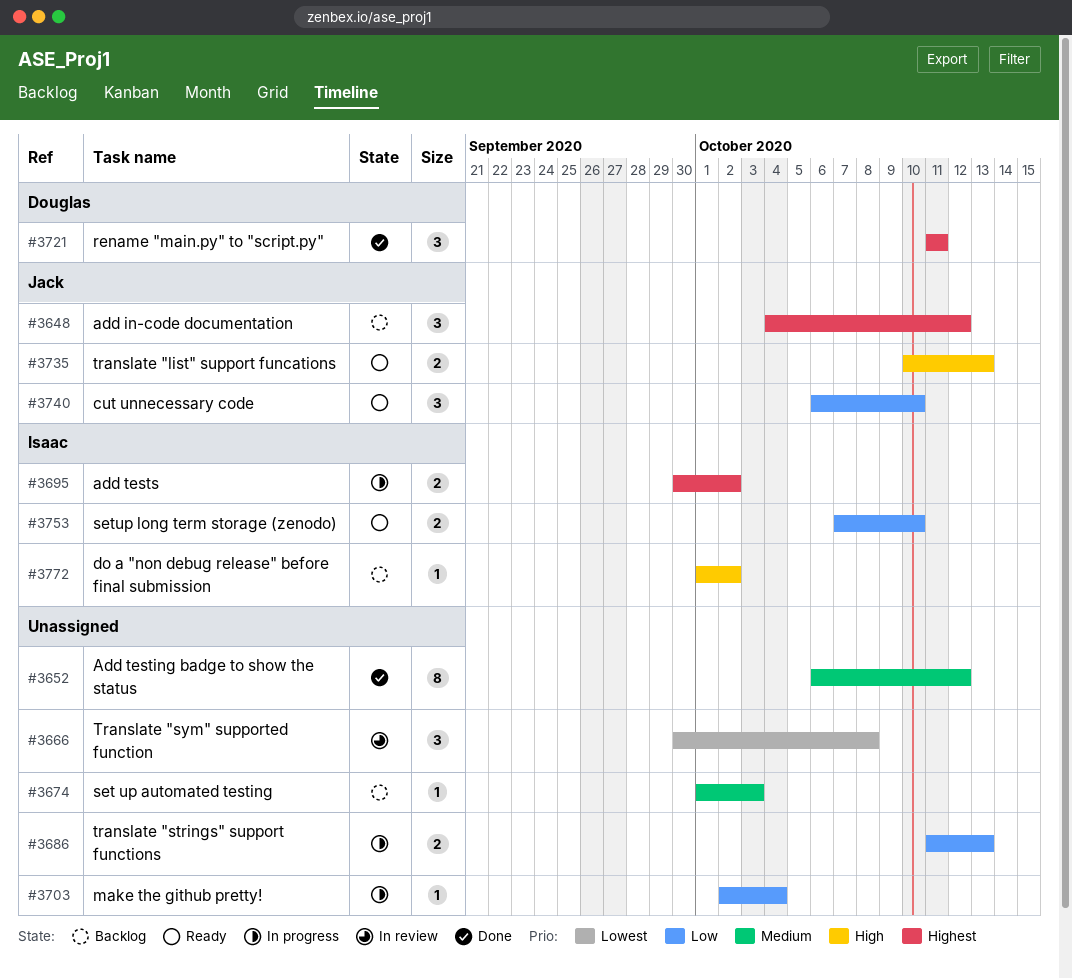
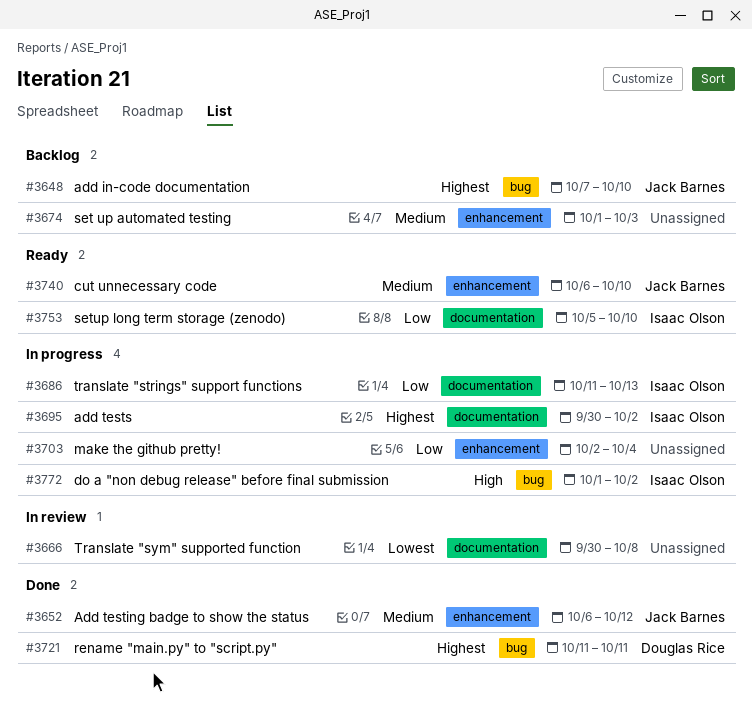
#3648, start: Oct 4 -> Oct 7
#3648, due: Oct 12 -> Oct 10
#3652, owner: none -> Jack Barnes
#3686, owner: none -> Isaac Olson
#3735: present -> none
#3740, priority: Low -> Medium
#3753, start: Oct 7 -> Oct 5
#3772, status: Backlog -> In progress

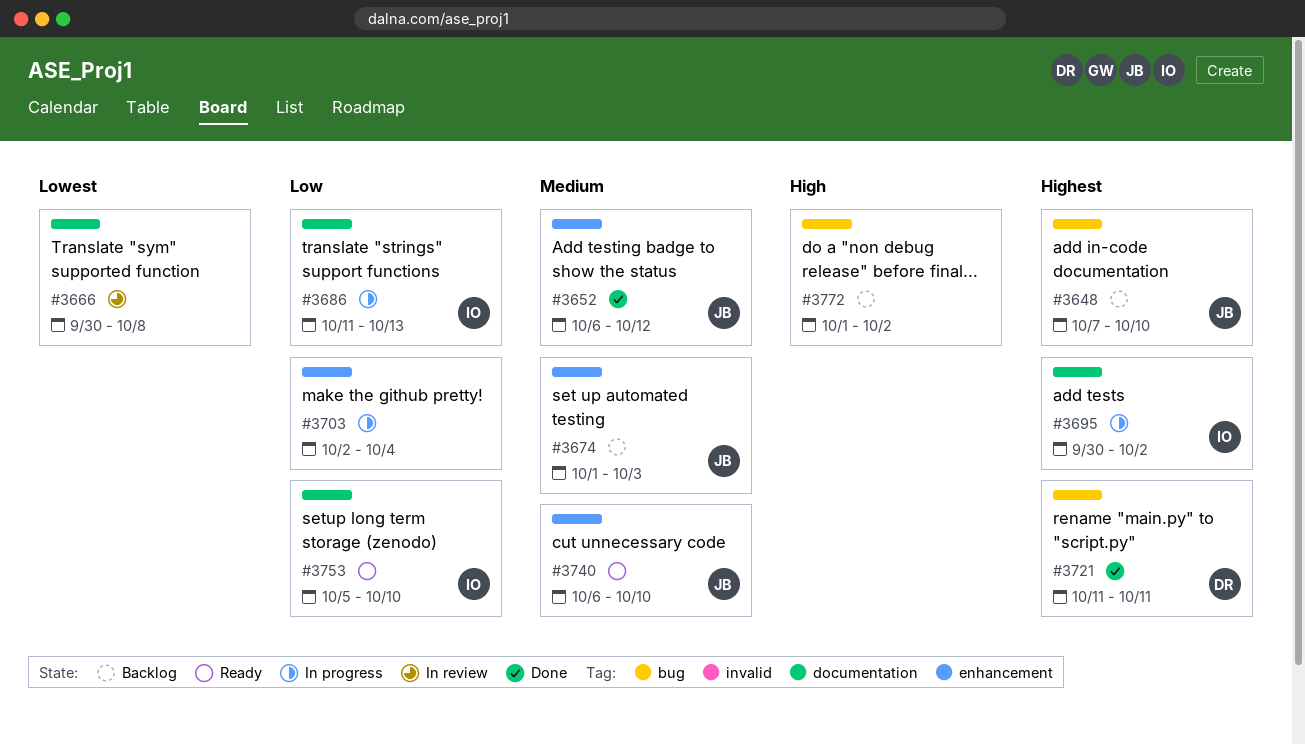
#3674, owner: none -> Jack Barnes
#3772, status: In progress -> Backlog
#3772, owner: Isaac Olson -> none

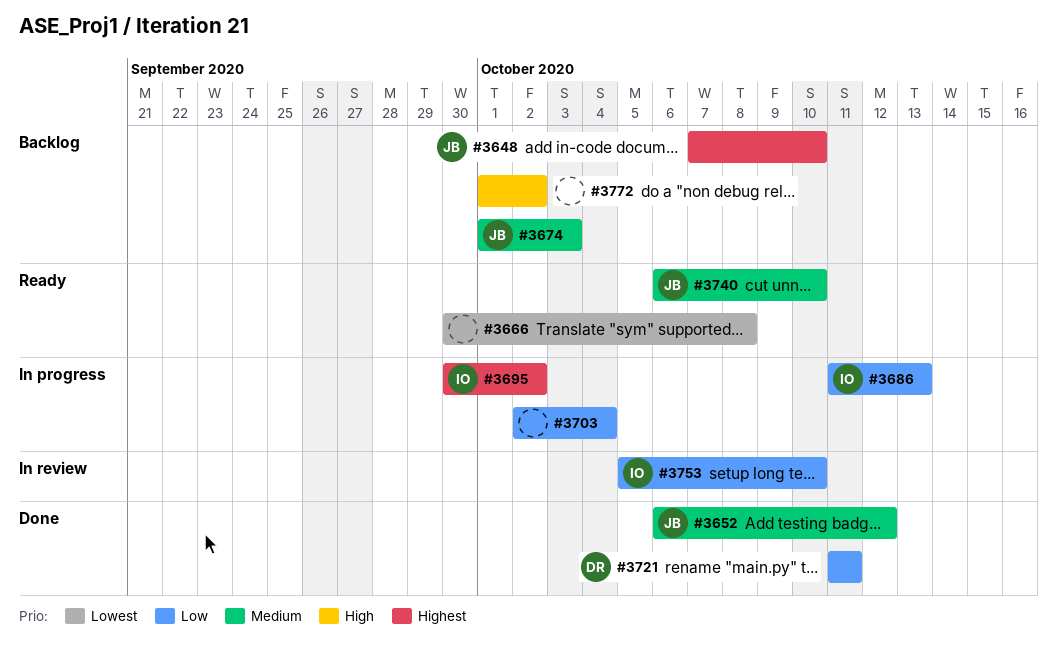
#3666, status: In review -> Ready
#3721, priority: Highest -> Low
#3753, status: Ready -> In review

